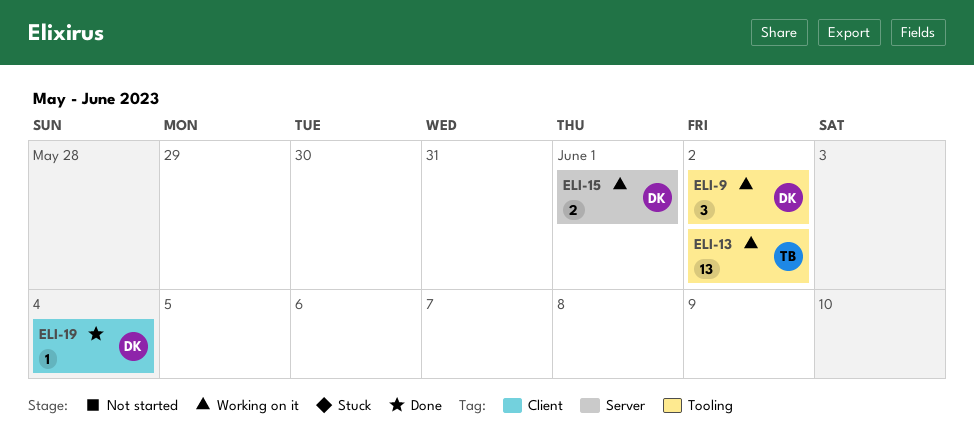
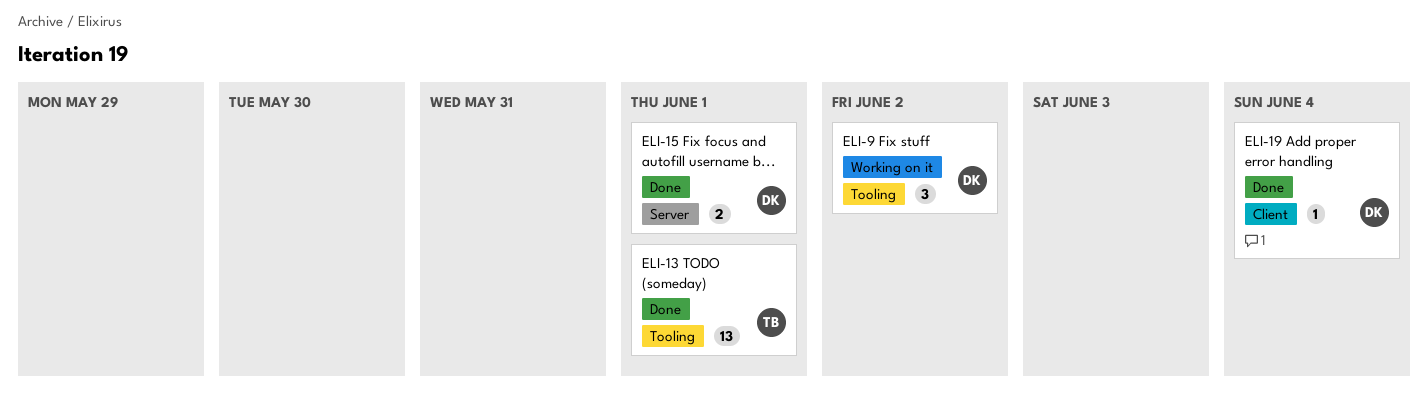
ELI-13, status: Working on it -> Done
ELI-13, due: Jun 2 -> Jun 1
ELI-15, status: Working on it -> Done

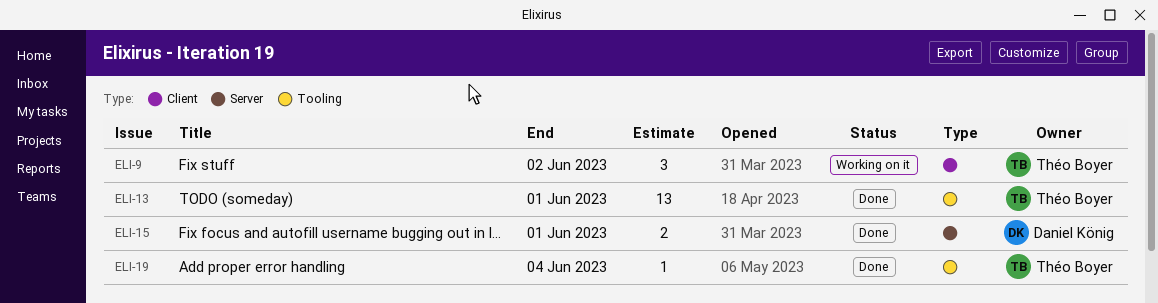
ELI-9, owner: Daniel König -> Théo Boyer
ELI-9, label: Tooling -> Client
ELI-19, owner: Daniel König -> Théo Boyer
ELI-19, label: Client -> Tooling

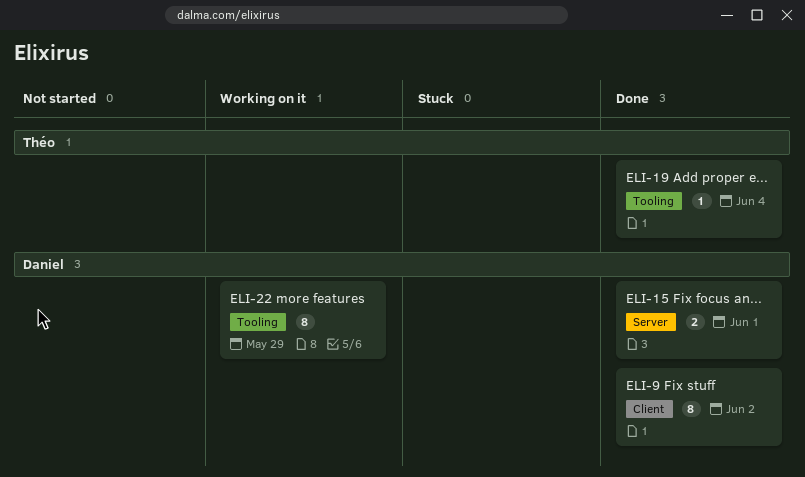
ELI-9, status: Working on it -> Done
ELI-9, owner: Théo Boyer -> Daniel König
ELI-9, estimate: 3 -> 8
ELI-13: present -> none
ELI-22: none -> present

